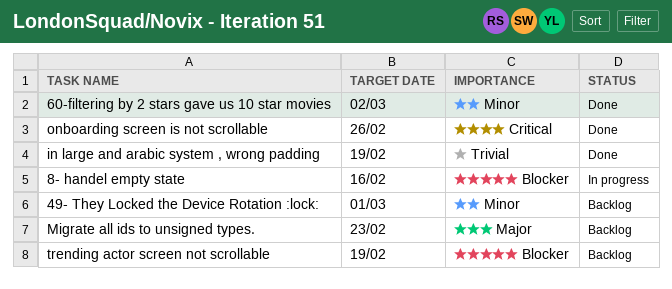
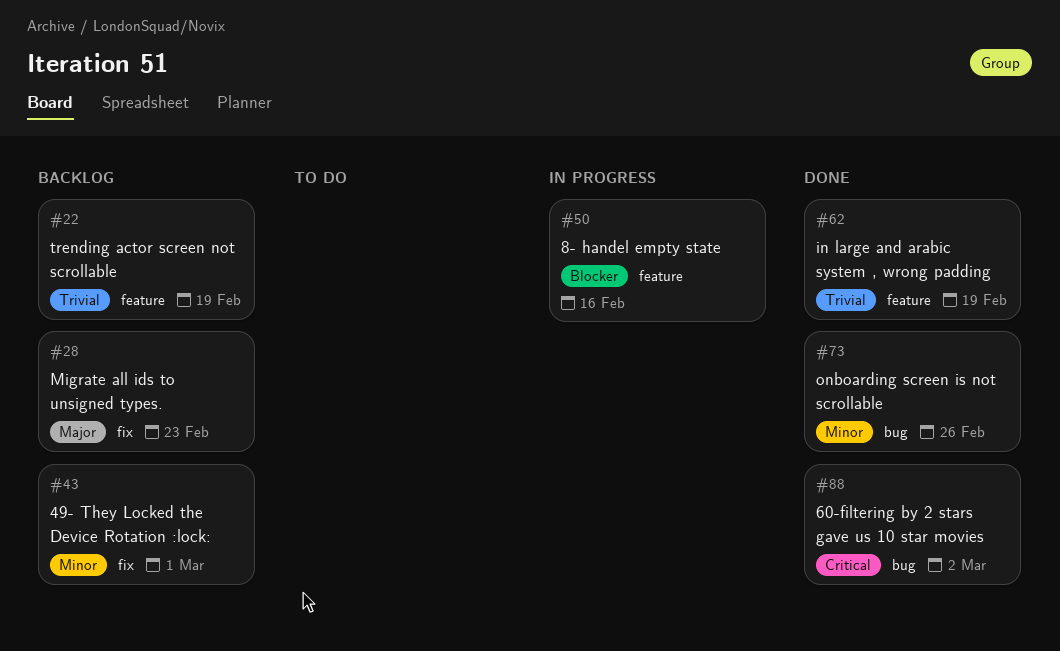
60-filtering by 2 stars gave us 10 star movies, priority: Minor -> Critical
onboarding screen is not scrollable, priority: Critical -> Minor
trending actor screen not scrollable, priority: Blocker -> Trivial

